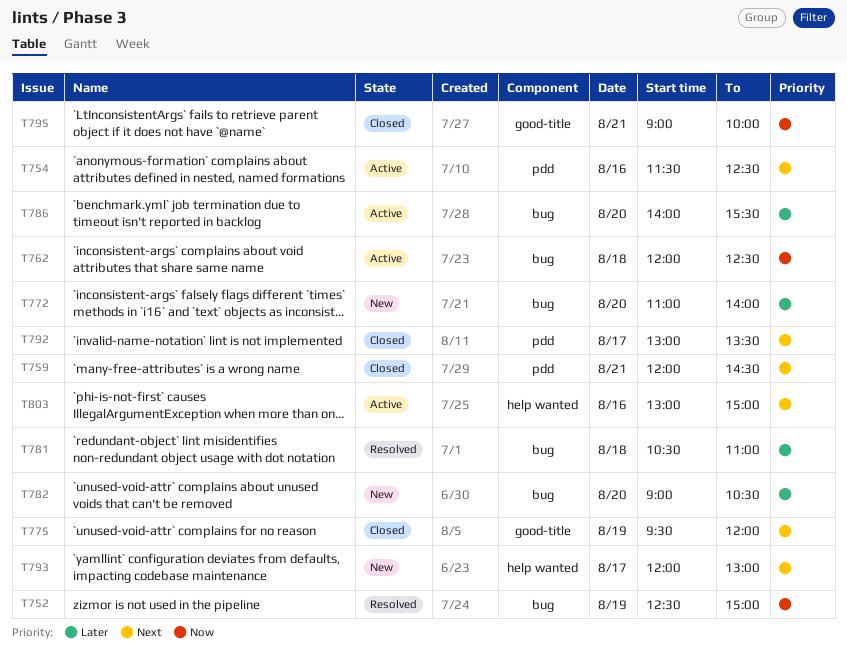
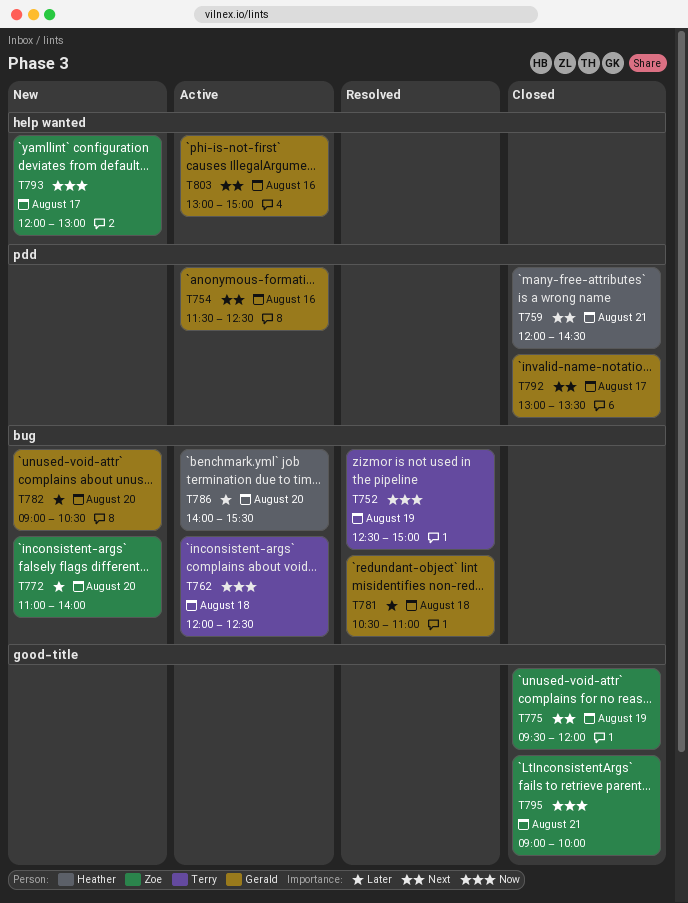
T793, priority: Next -> Now

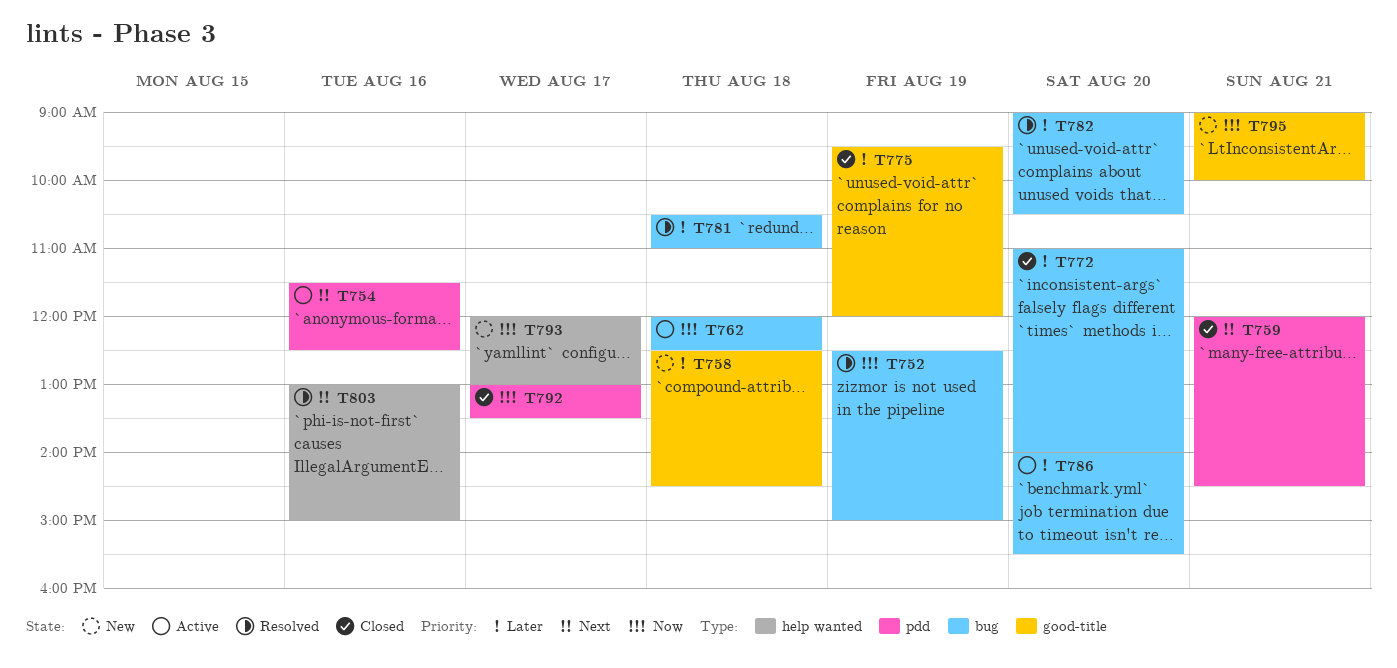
T758: none -> present
T772, status: New -> Closed
T775, priority: Next -> Later
T782, status: New -> Resolved
T792, priority: Next -> Now
T795, status: Closed -> New
T803, status: Active -> Resolved

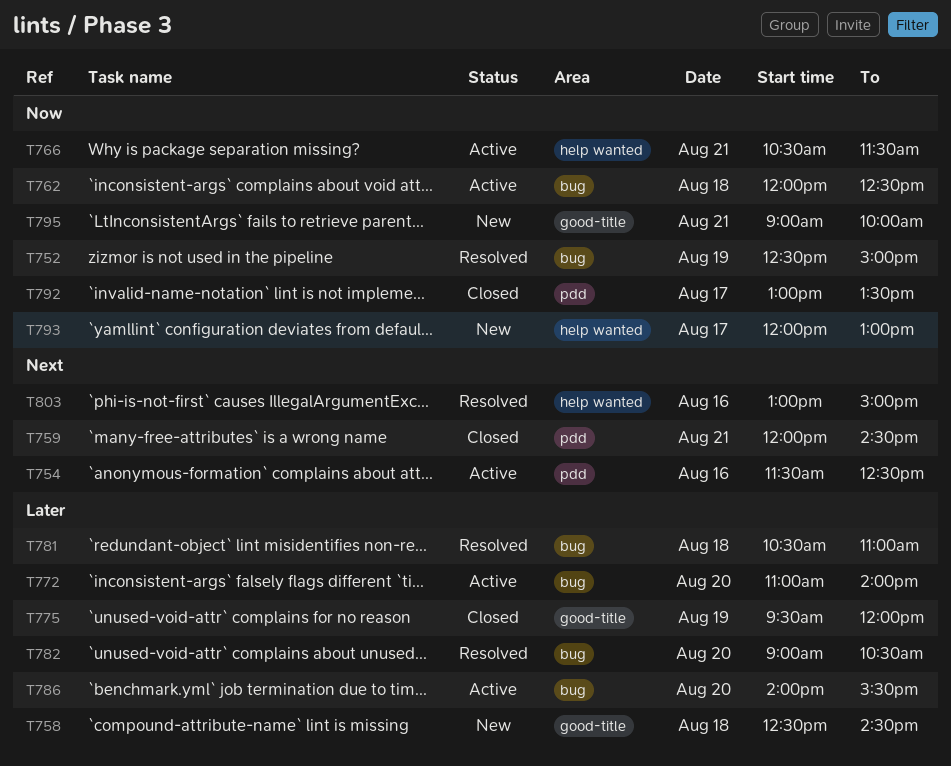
T766: none -> present
T772, status: Closed -> Active

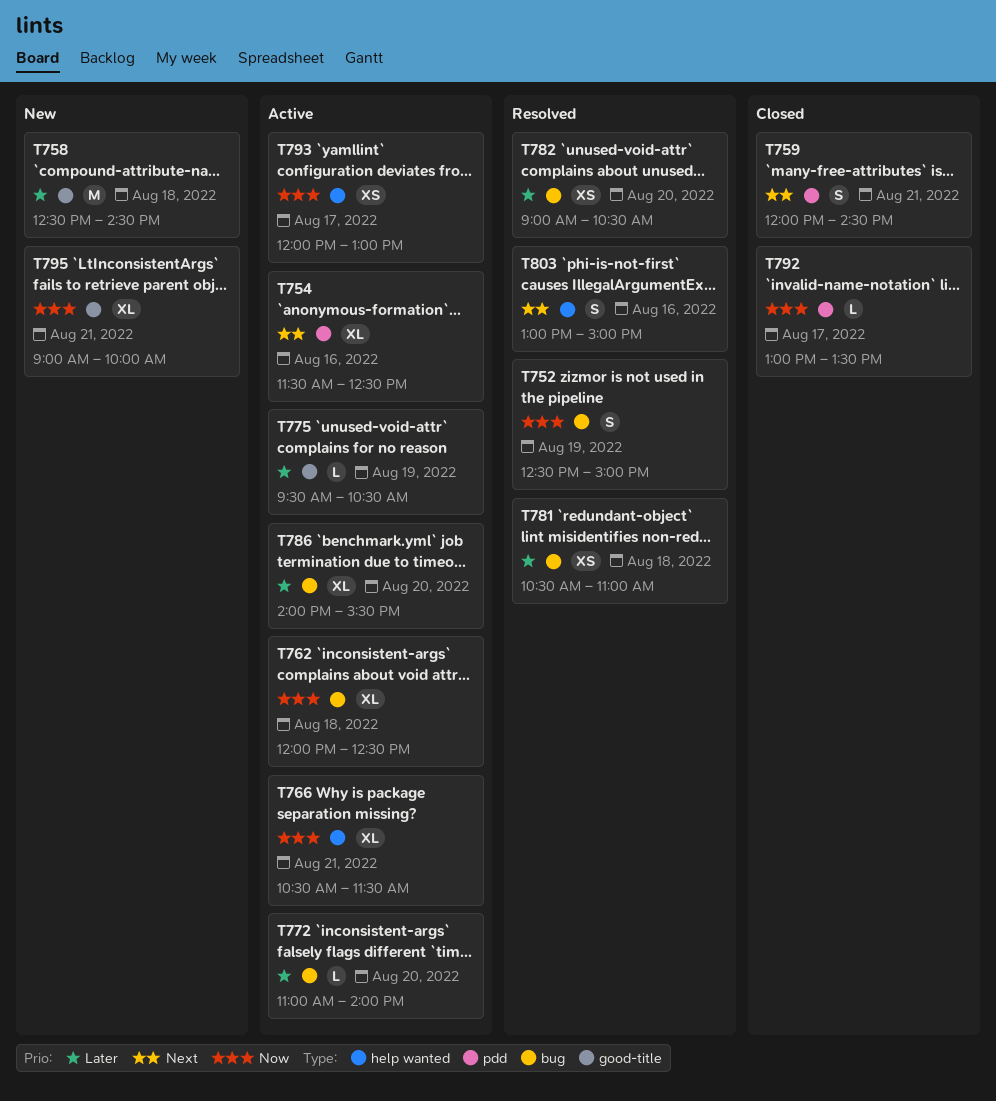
T775, status: Closed -> Active
T775, ends: 12:00 -> 10:30
T793, status: New -> Active

